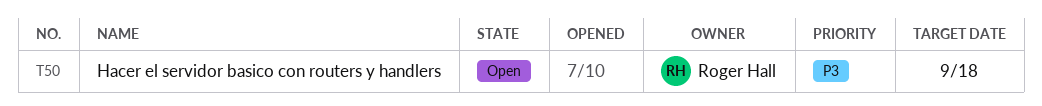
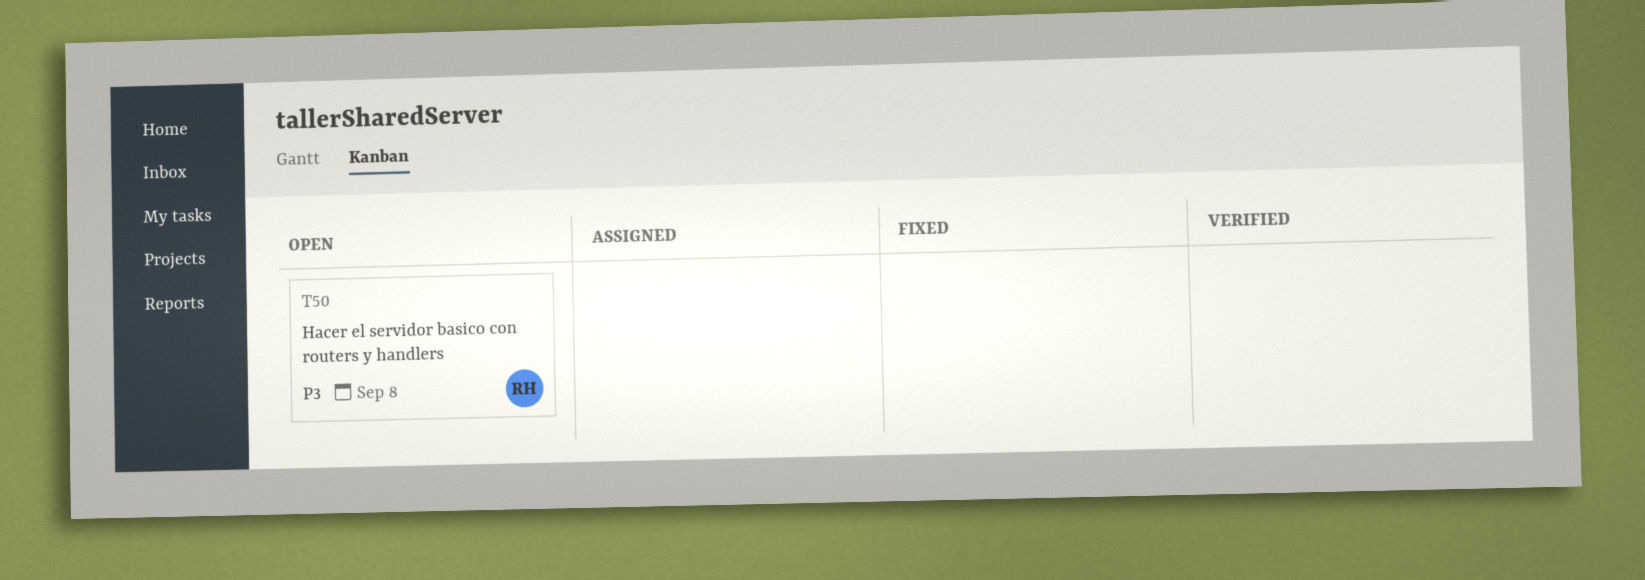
T50, due: Sep 18 -> Sep 8

